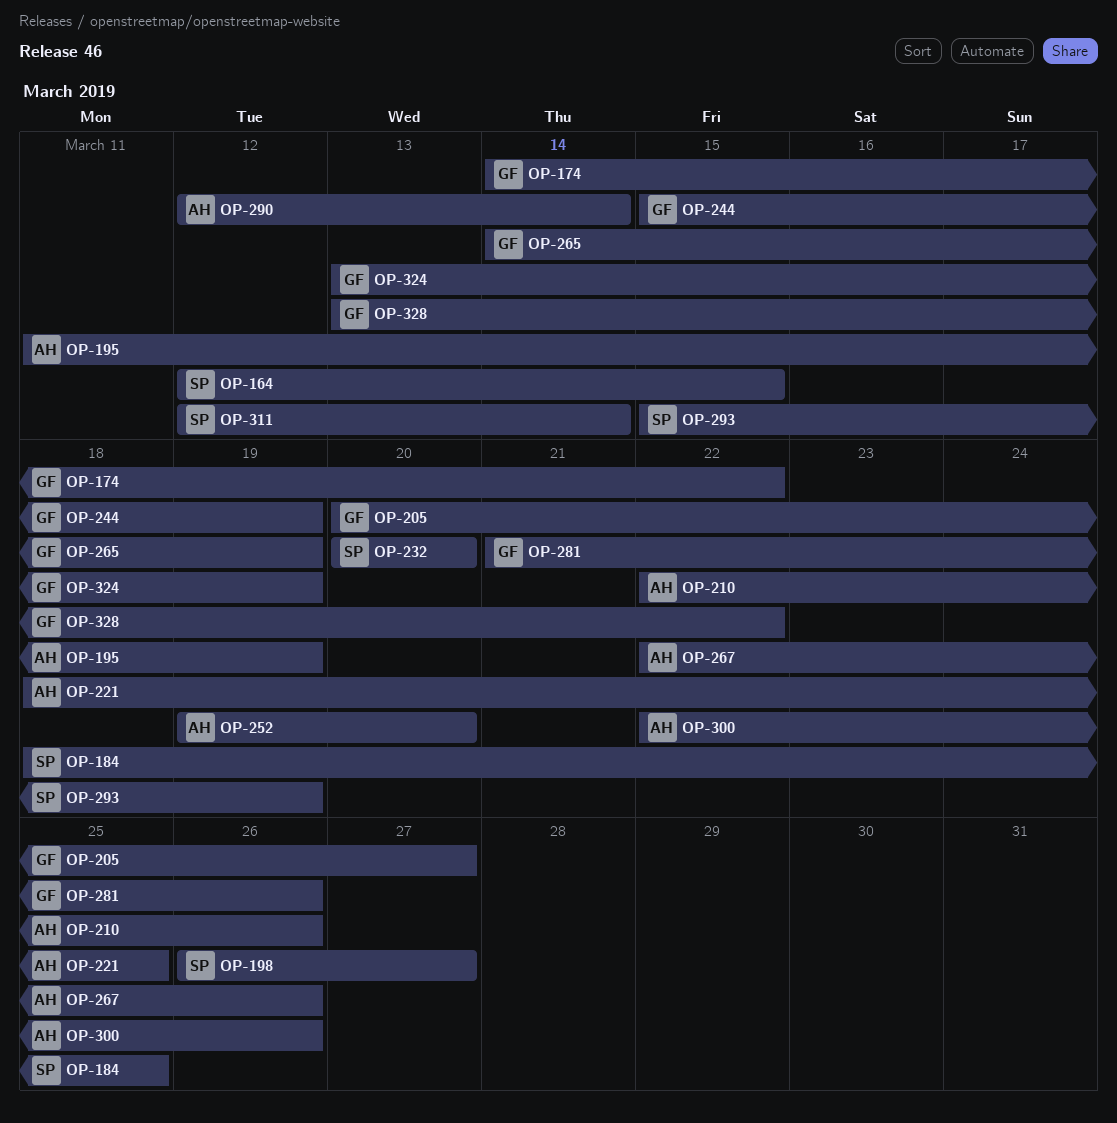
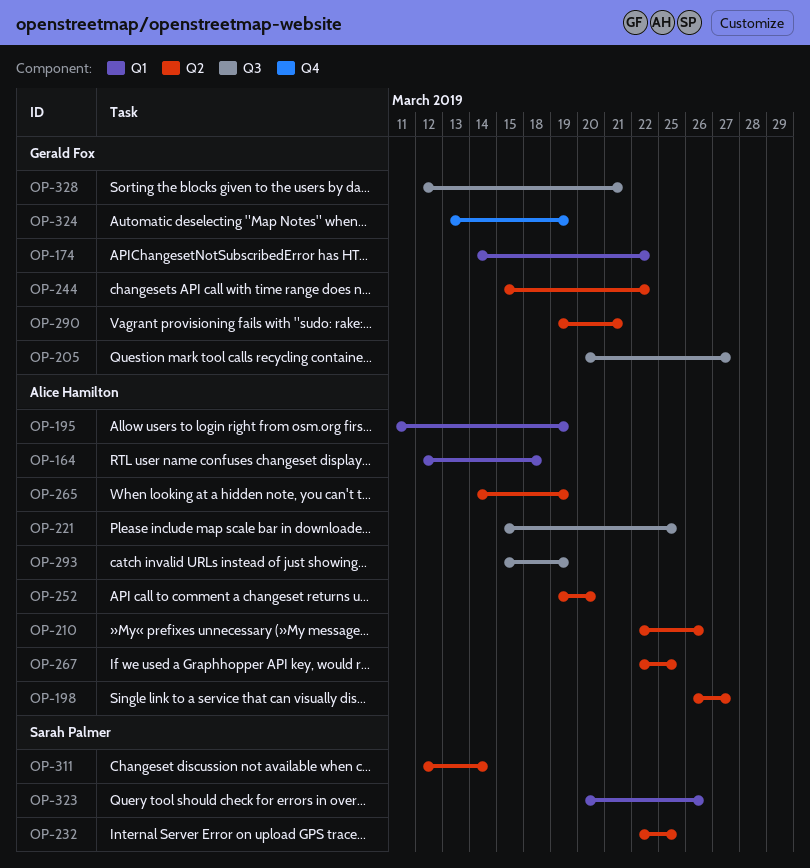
OP-164, owner: Sarah Palmer -> Alice Hamilton
OP-164, due: Mar 15 -> Mar 18
OP-184: present -> none
OP-198, owner: Sarah Palmer -> Alice Hamilton
OP-221, start: Mar 18 -> Mar 15
OP-232, start: Mar 20 -> Mar 22
OP-232, due: Mar 20 -> Mar 25
OP-244, due: Mar 19 -> Mar 22
OP-265, owner: Gerald Fox -> Alice Hamilton
OP-267, due: Mar 26 -> Mar 25
OP-281: present -> none
OP-290, owner: Alice Hamilton -> Gerald Fox
OP-290, start: Mar 12 -> Mar 19
OP-290, due: Mar 14 -> Mar 21
OP-293, owner: Sarah Palmer -> Alice Hamilton
OP-300: present -> none
OP-323: none -> present
OP-328, start: Mar 13 -> Mar 12
OP-328, due: Mar 22 -> Mar 21

